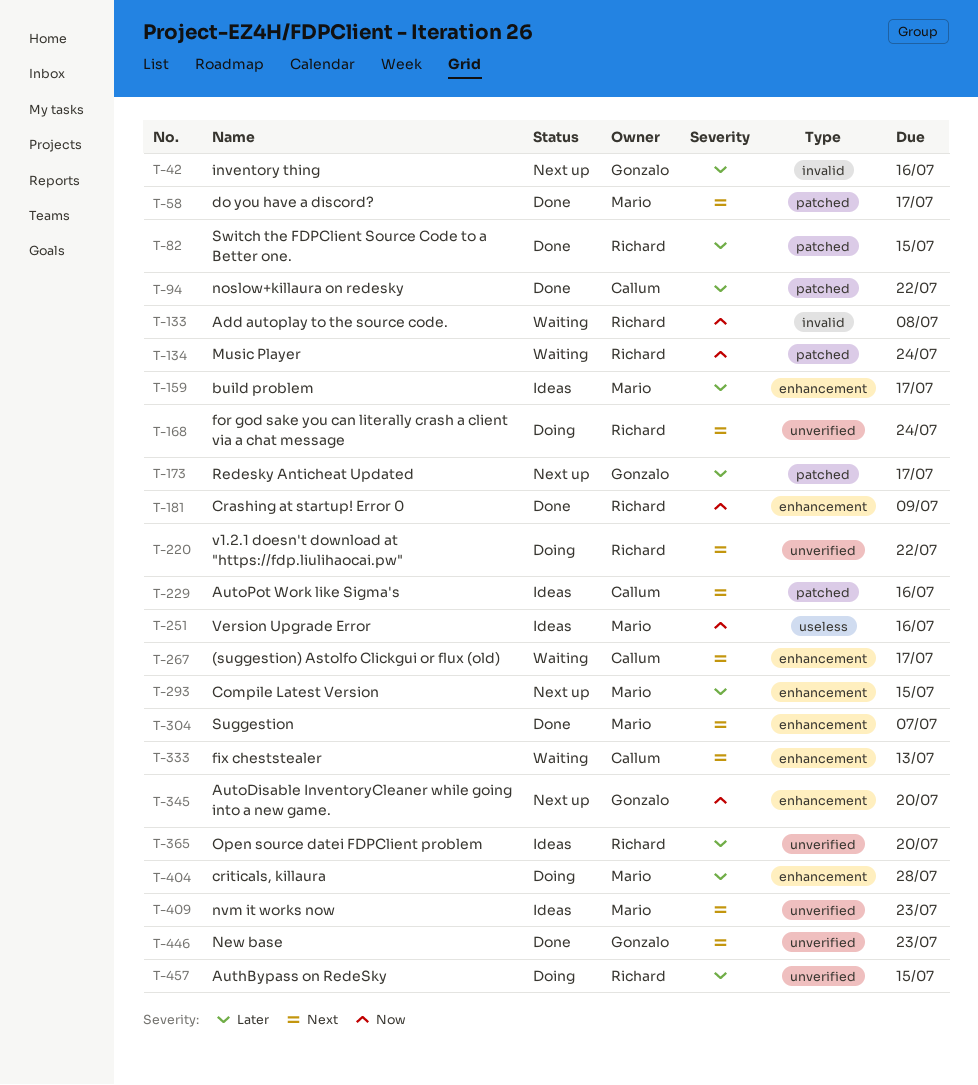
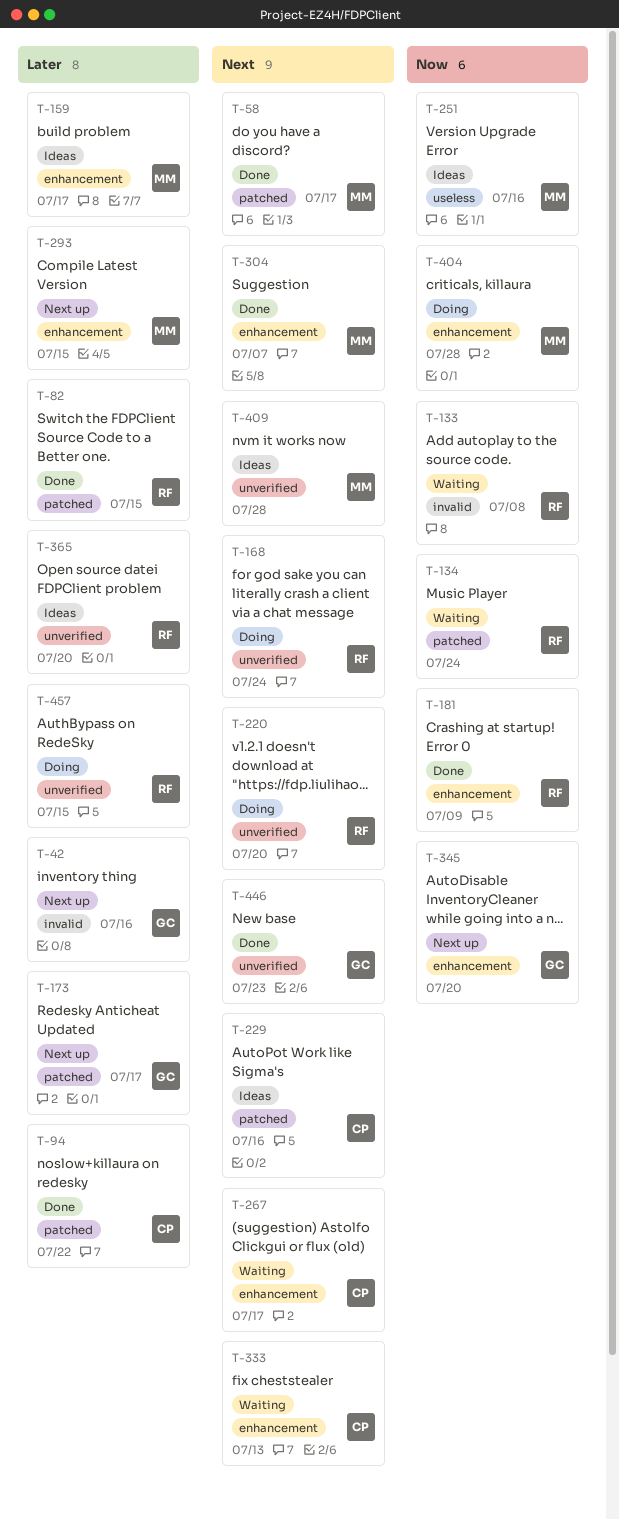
T-220, due: Jul 22 -> Jul 20
T-404, priority: Later -> Now
T-409, due: Jul 23 -> Jul 28

